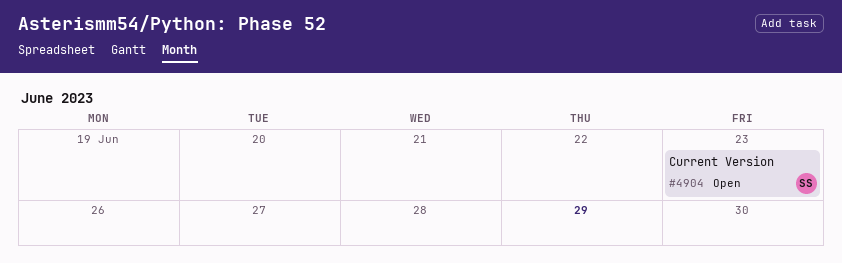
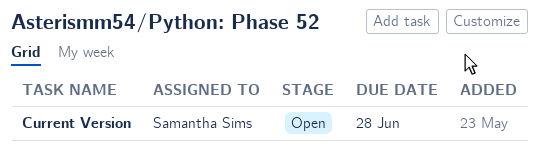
Current Version, due: Jun 23 -> Jun 28

